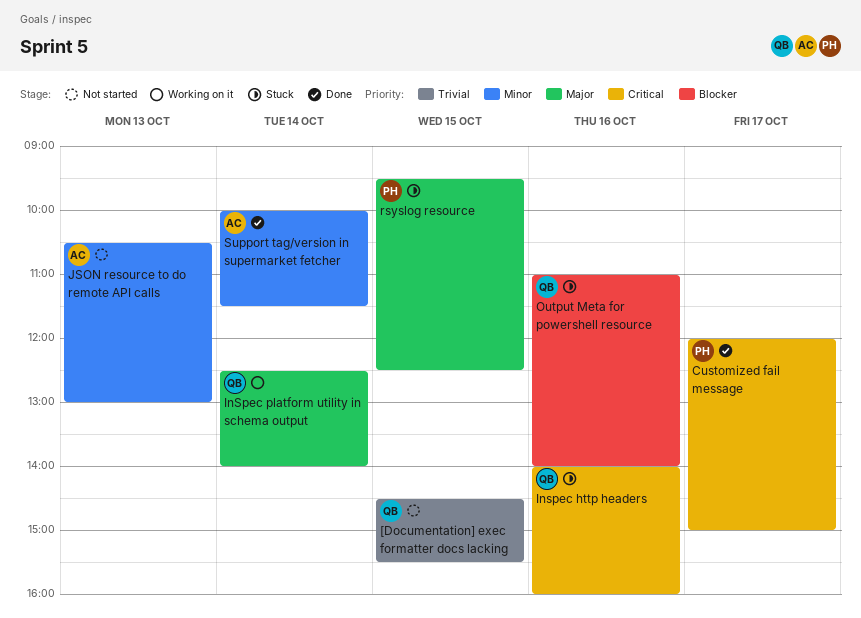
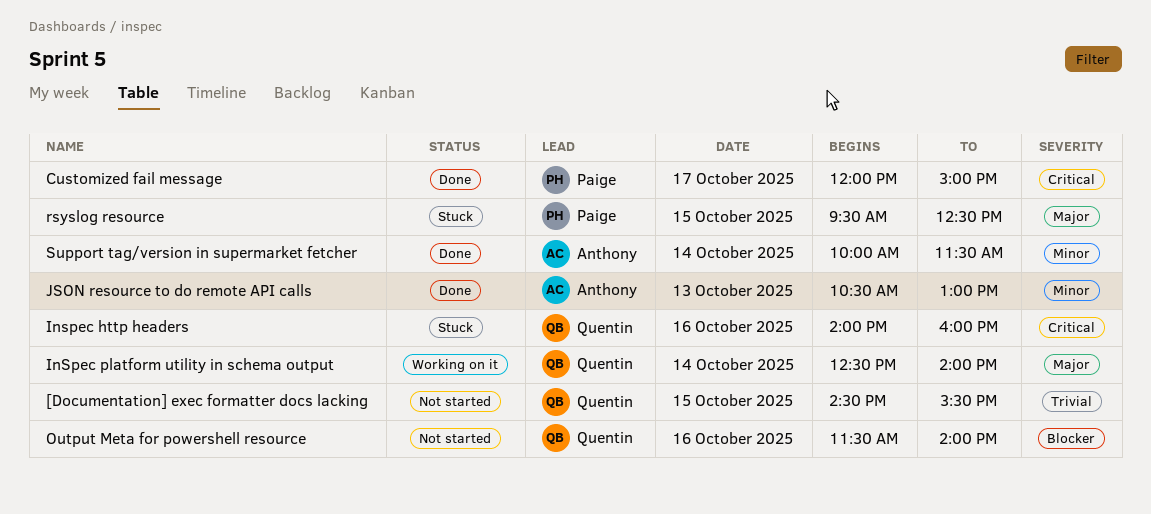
JSON resource to do remote API calls, status: Not started -> Done
Output Meta for powershell resource, status: Stuck -> Not started
Output Meta for powershell resource, begins: 11:00 -> 11:30

